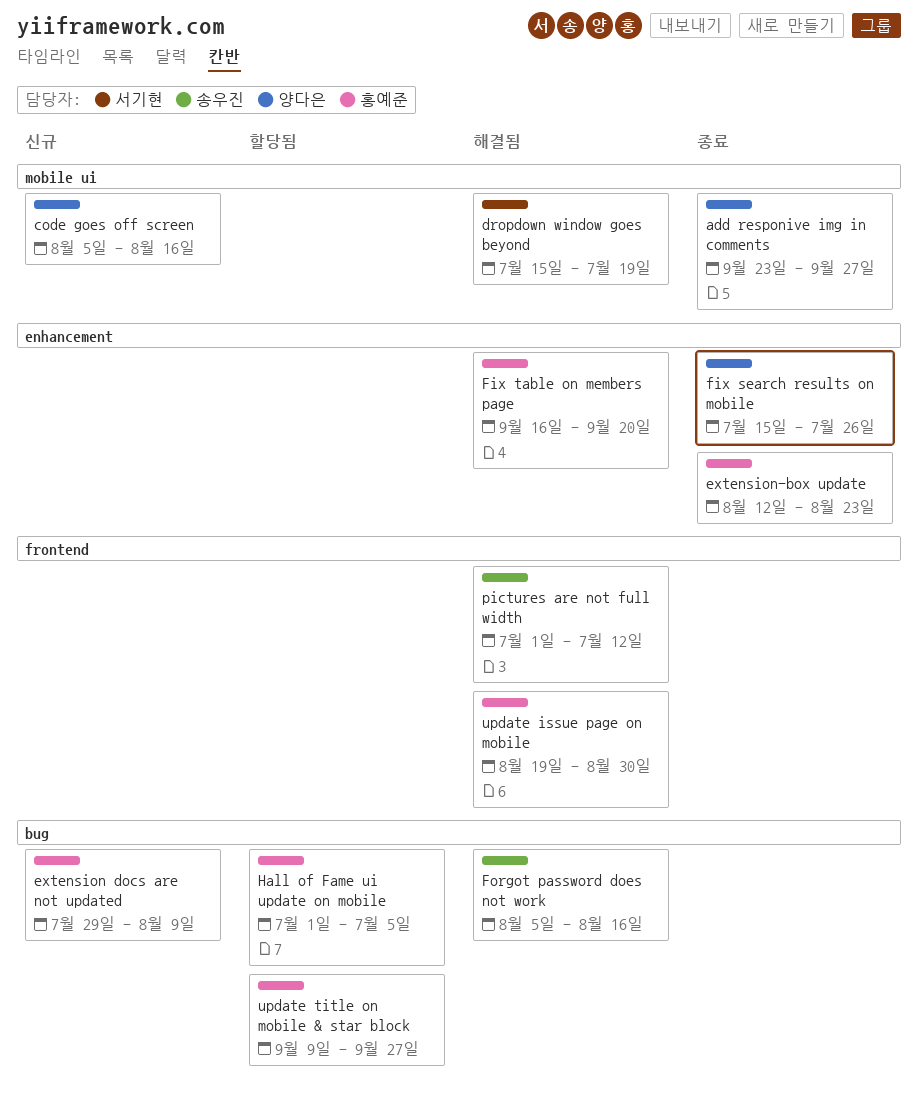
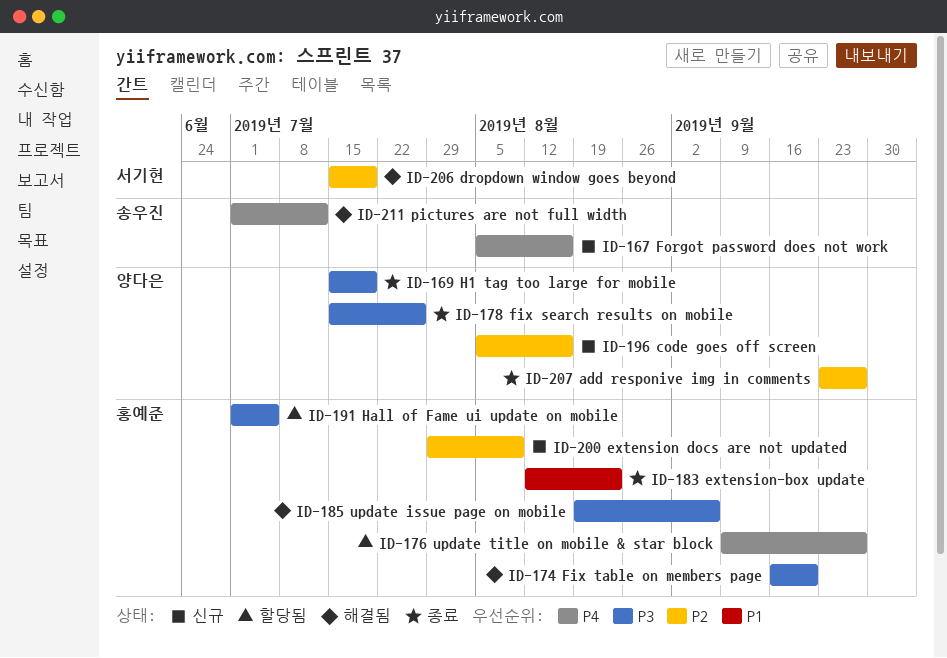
Forgot password does not work, status: 해결됨 -> 신규
H1 tag too large for mobile: none -> present
update issue page on mobile, due: Aug 30 -> Sep 6

